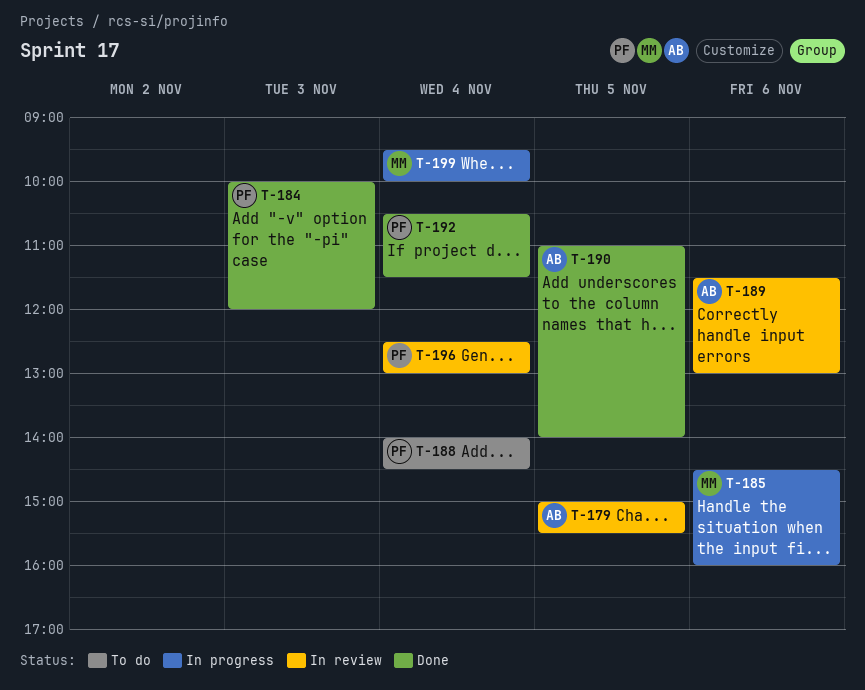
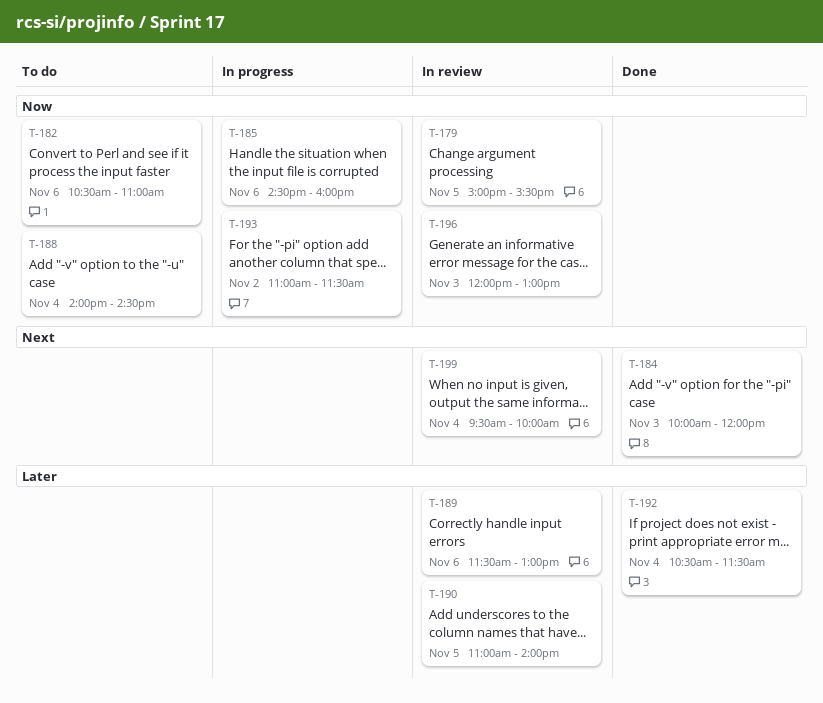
T-182: none -> present
T-190, status: Done -> In review
T-193: none -> present
T-196, day: Nov 4 -> Nov 3
T-196, begins: 12:30 -> 12:00
T-199, status: In progress -> In review

